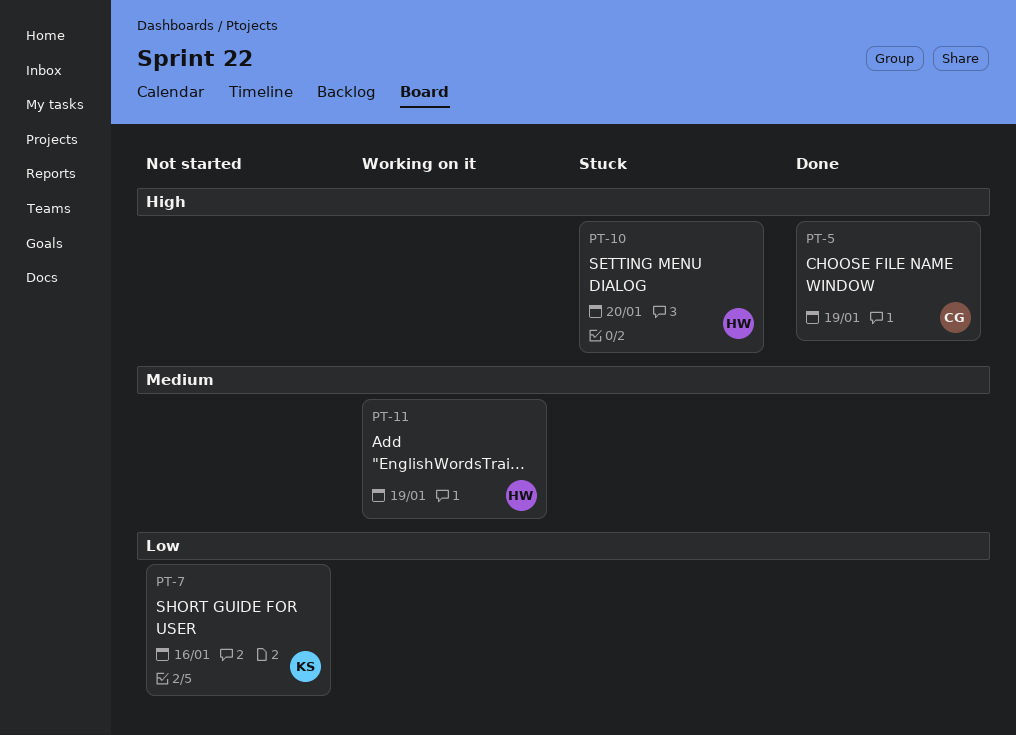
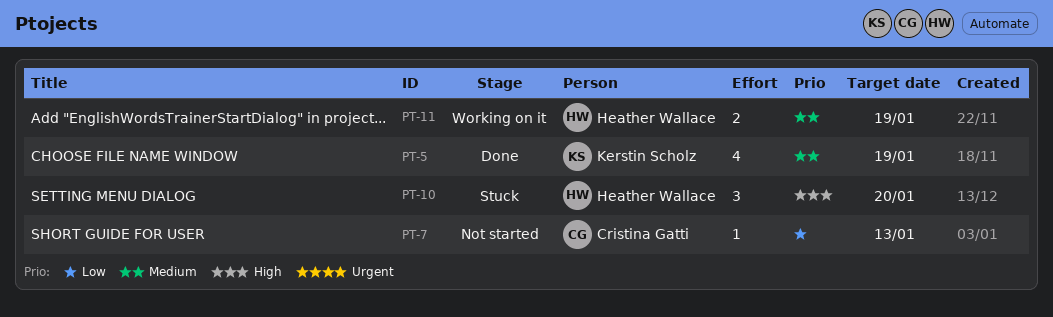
PT-5, owner: Cristina Gatti -> Kerstin Scholz
PT-5, priority: High -> Medium
PT-7, owner: Kerstin Scholz -> Cristina Gatti
PT-7, due: Jan 16 -> Jan 13

